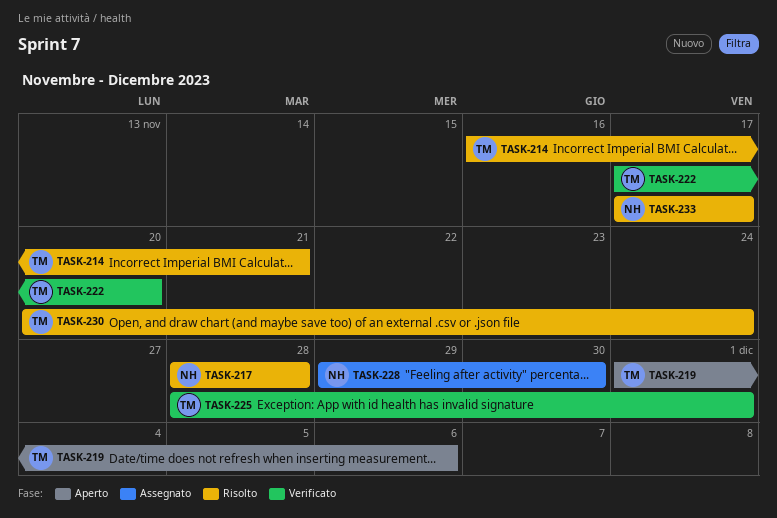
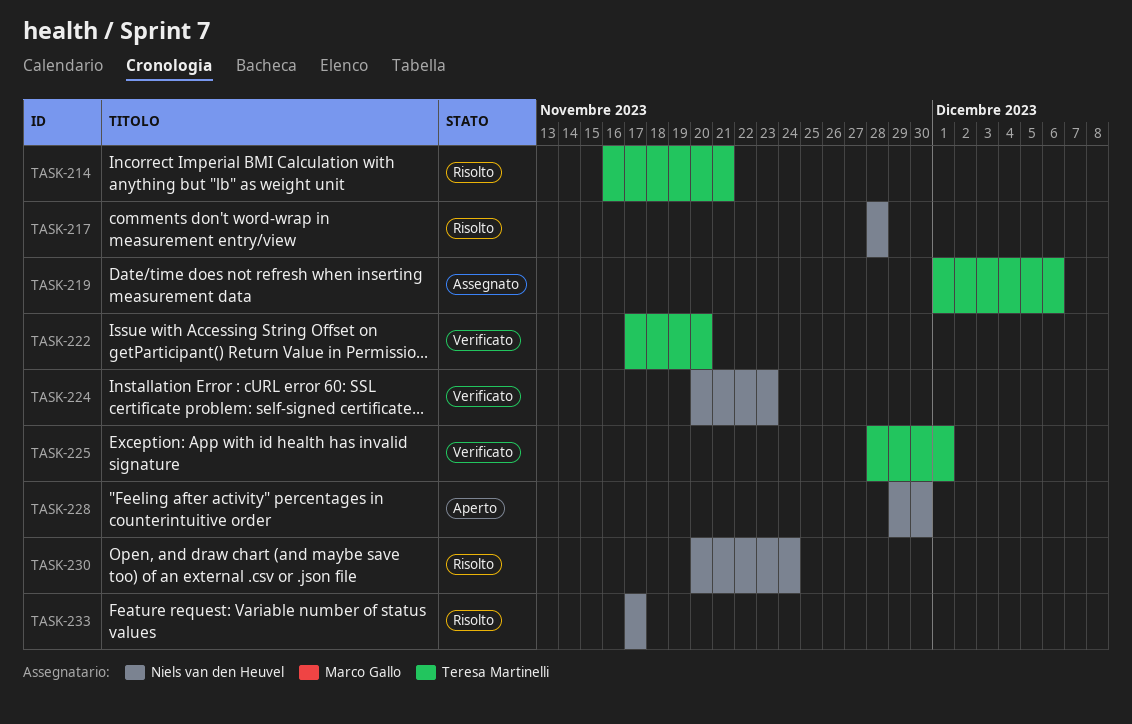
TASK-219, status: Aperto -> Assegnato
TASK-224: none -> present
TASK-228, status: Assegnato -> Aperto
TASK-230, owner: Teresa Martinelli -> Niels van den Heuvel

